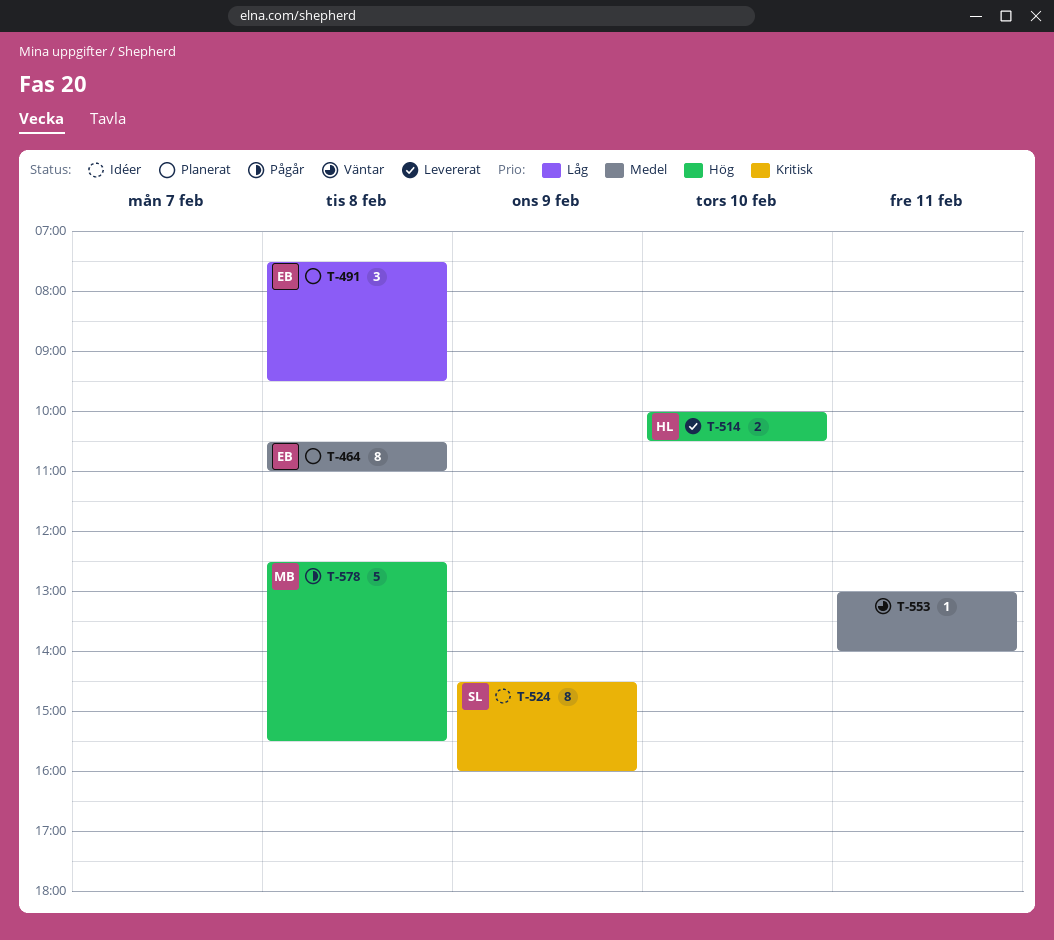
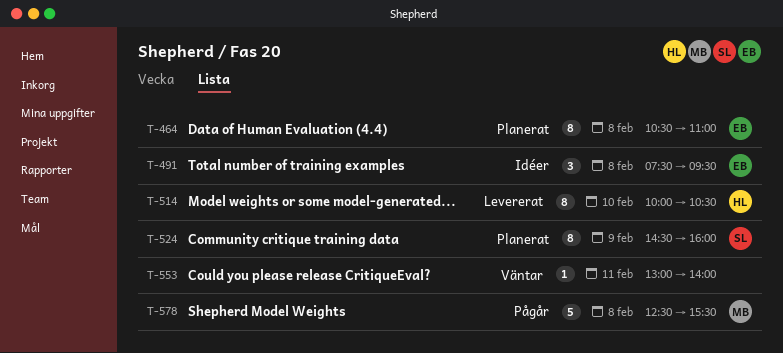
T-491, status: Planerat -> Idéer
T-514, estimate: 2 -> 8
T-524, status: Idéer -> Planerat

